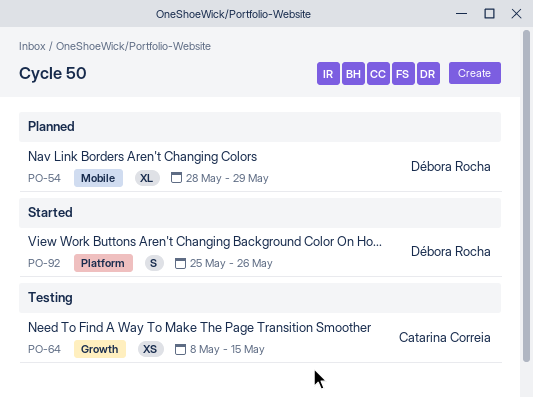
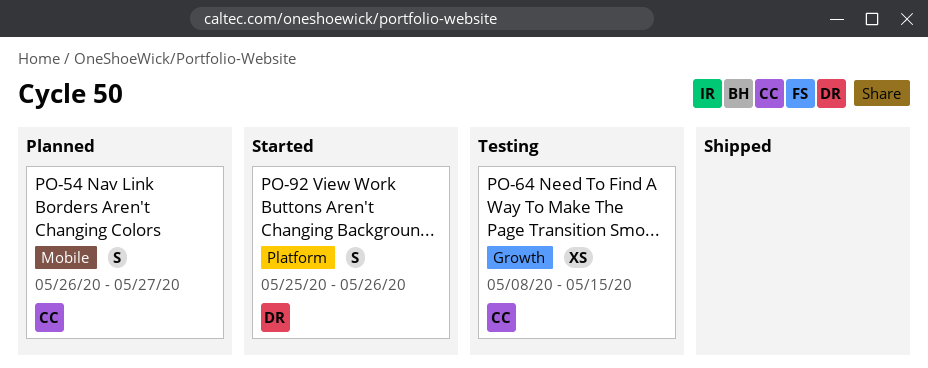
PO-54, owner: Débora Rocha -> Catarina Correia
PO-54, estimate: XL -> S
PO-54, start: May 28 -> May 26
PO-54, due: May 29 -> May 27

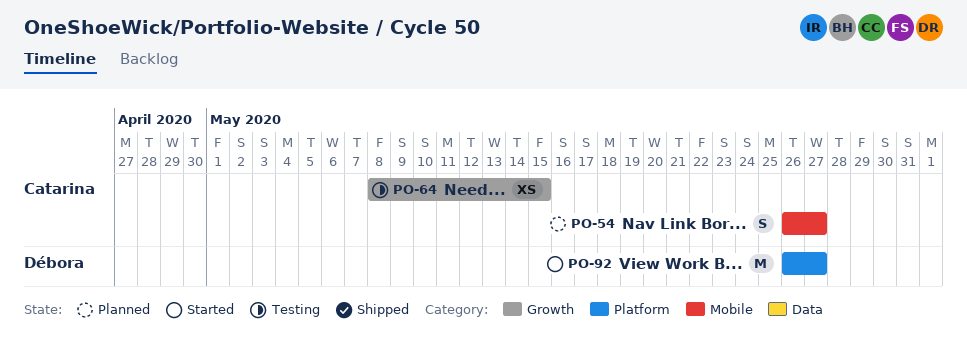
PO-92, estimate: S -> M
PO-92, start: May 25 -> May 26
PO-92, due: May 26 -> May 27

